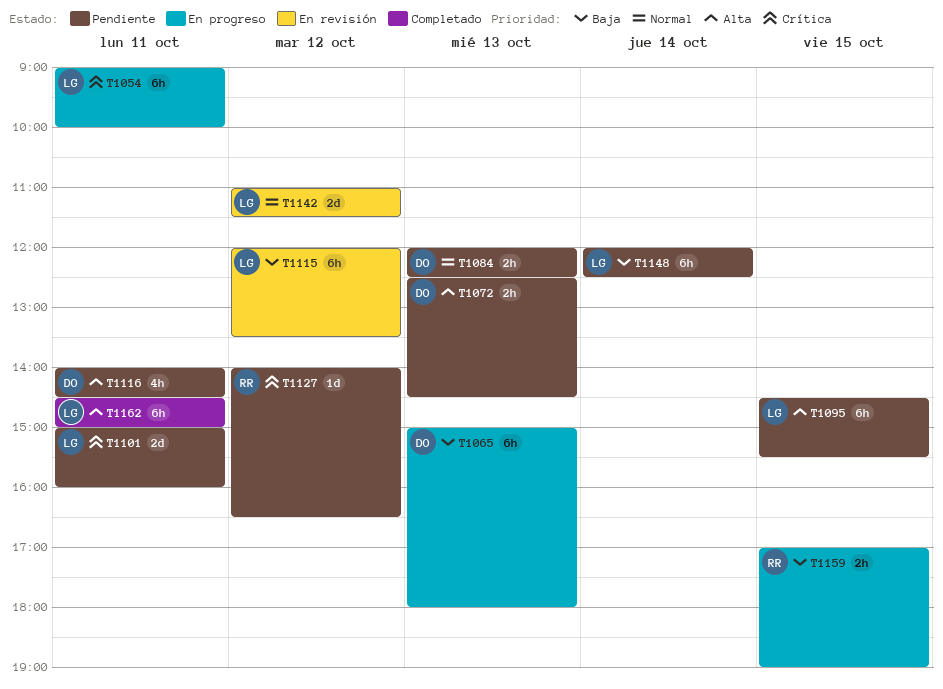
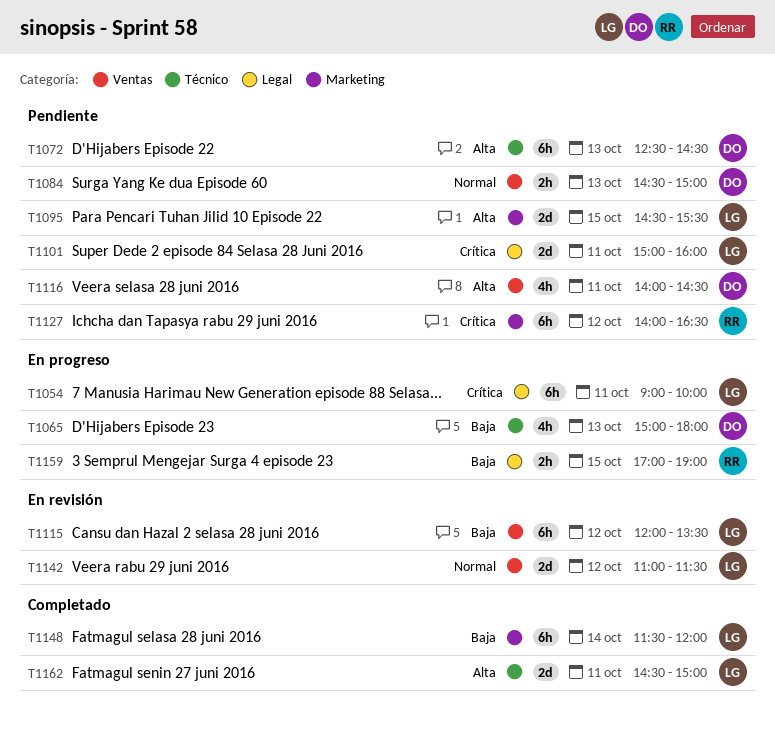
T1065, estimate: 6h -> 4h
T1072, estimate: 2h -> 6h
T1084, begins: 12:00 -> 14:30
T1084, ends: 12:30 -> 15:00
T1095, estimate: 6h -> 2d
T1127, estimate: 1d -> 6h
T1148, status: Pendiente -> Completado
T1148, begins: 12:00 -> 11:30
T1148, ends: 12:30 -> 12:00
T1162, estimate: 6h -> 2d

